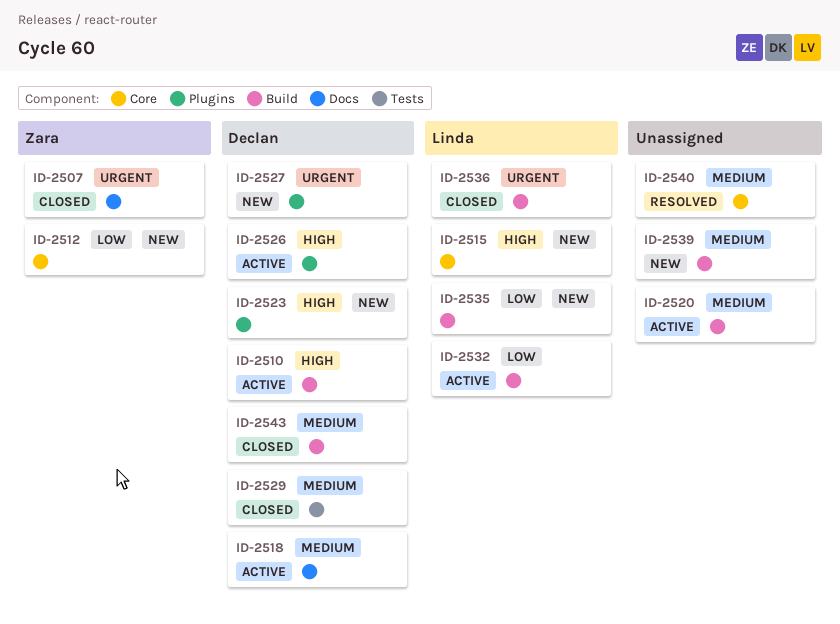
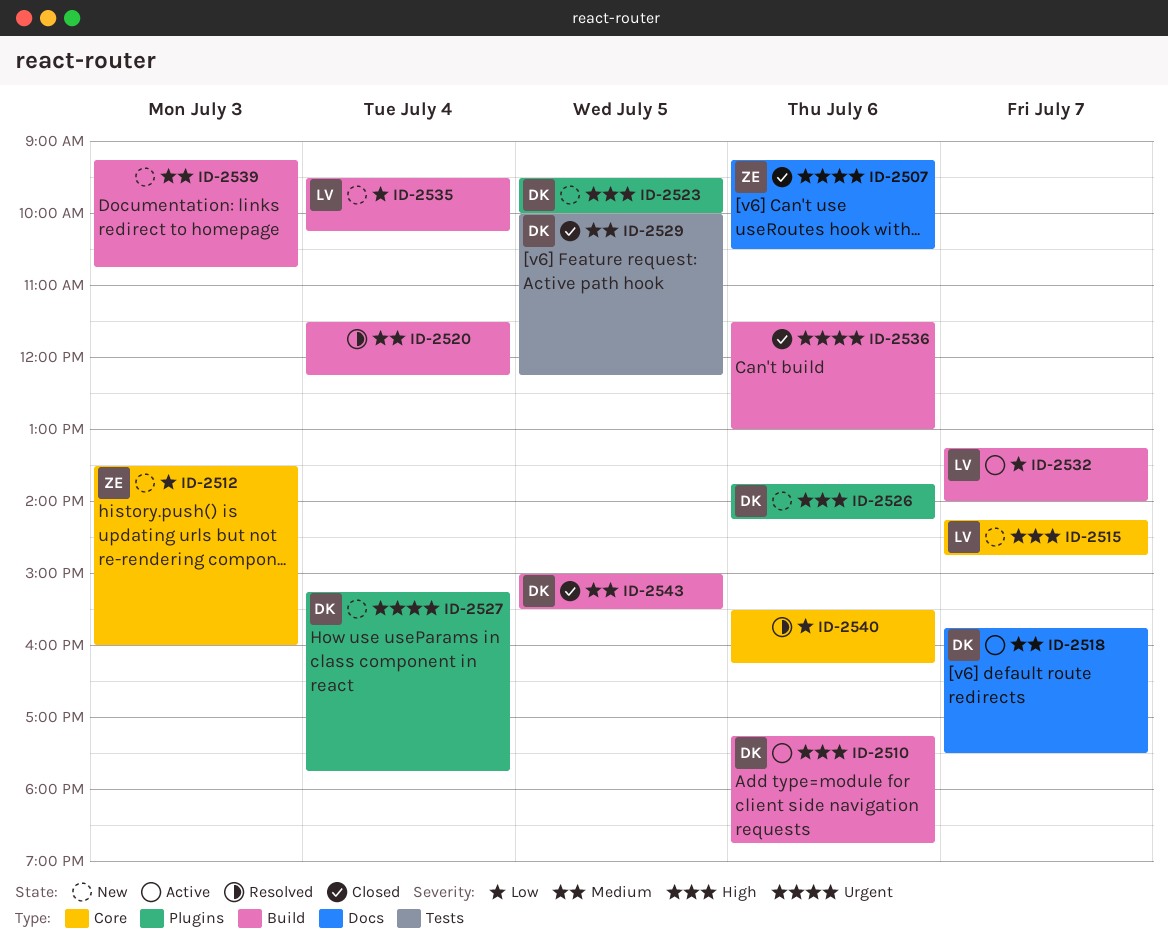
ID-2520, status: Active -> Resolved
ID-2526, status: Active -> New
ID-2536, owner: Linda -> none
ID-2540, priority: Medium -> Low

